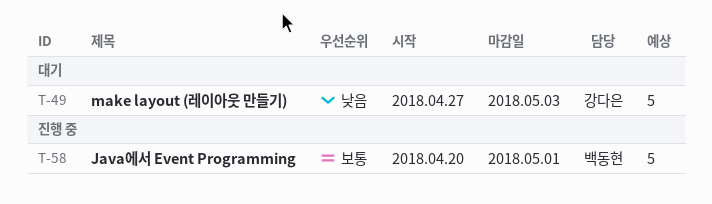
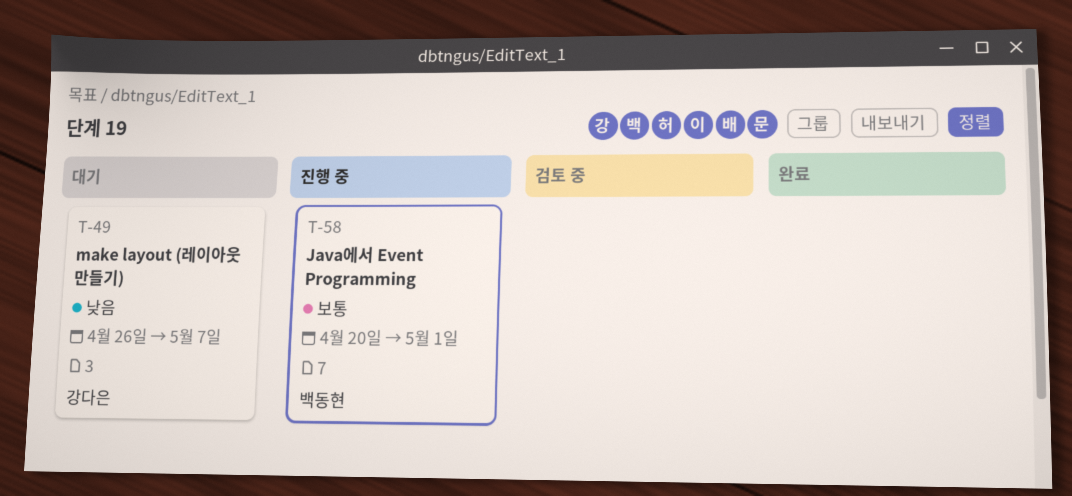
T-49, start: Apr 27 -> Apr 26
T-49, due: May 3 -> May 7

